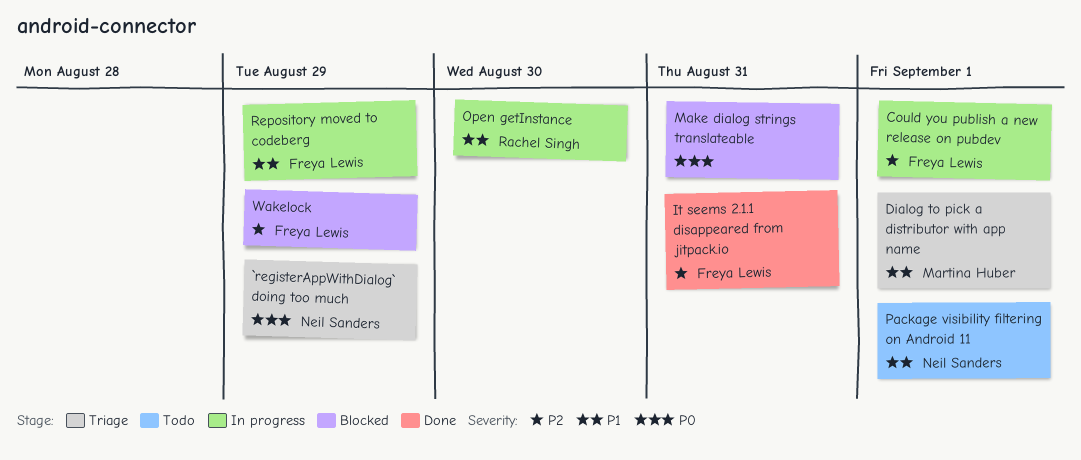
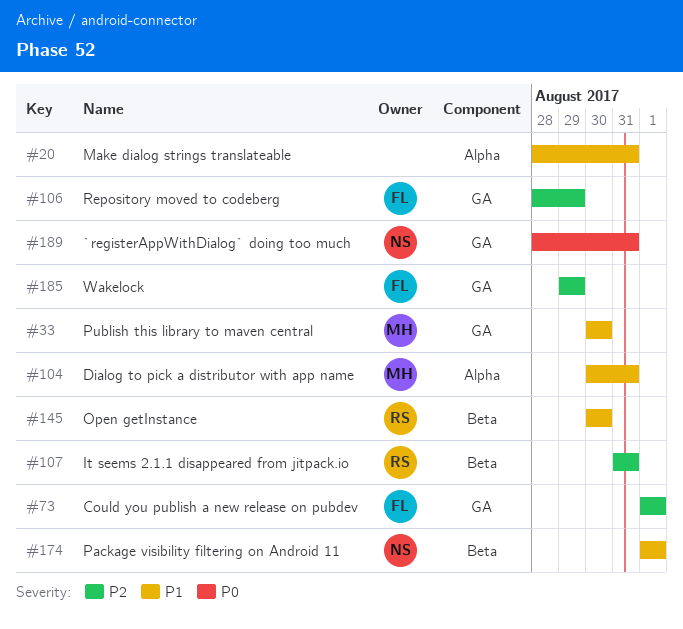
`registerAppWithDialog` doing too much, due: Aug 29 -> Aug 31
Dialog to pick a distributor with app name, due: Sep 1 -> Aug 31
It seems 2.1.1 disappeared from jitpack.io, owner: Freya Lewis -> Rachel Singh
Make dialog strings translateable, priority: P0 -> P1
Publish this library to maven central: none -> present
Repository moved to codeberg, priority: P1 -> P2

